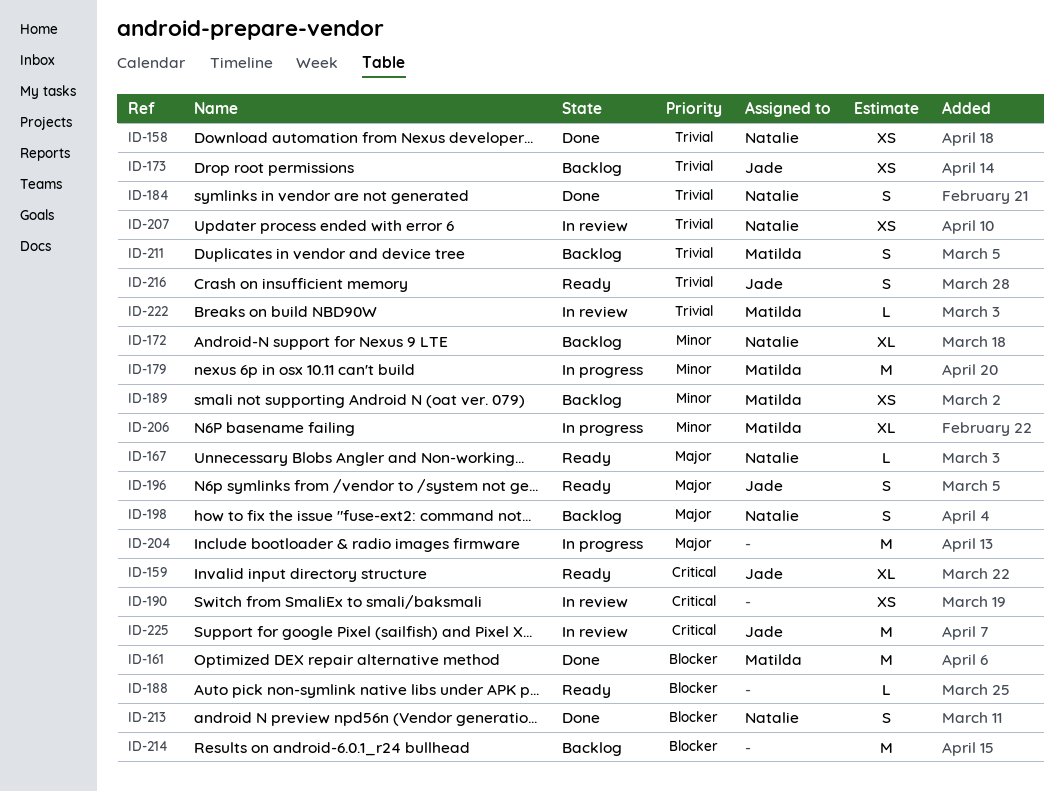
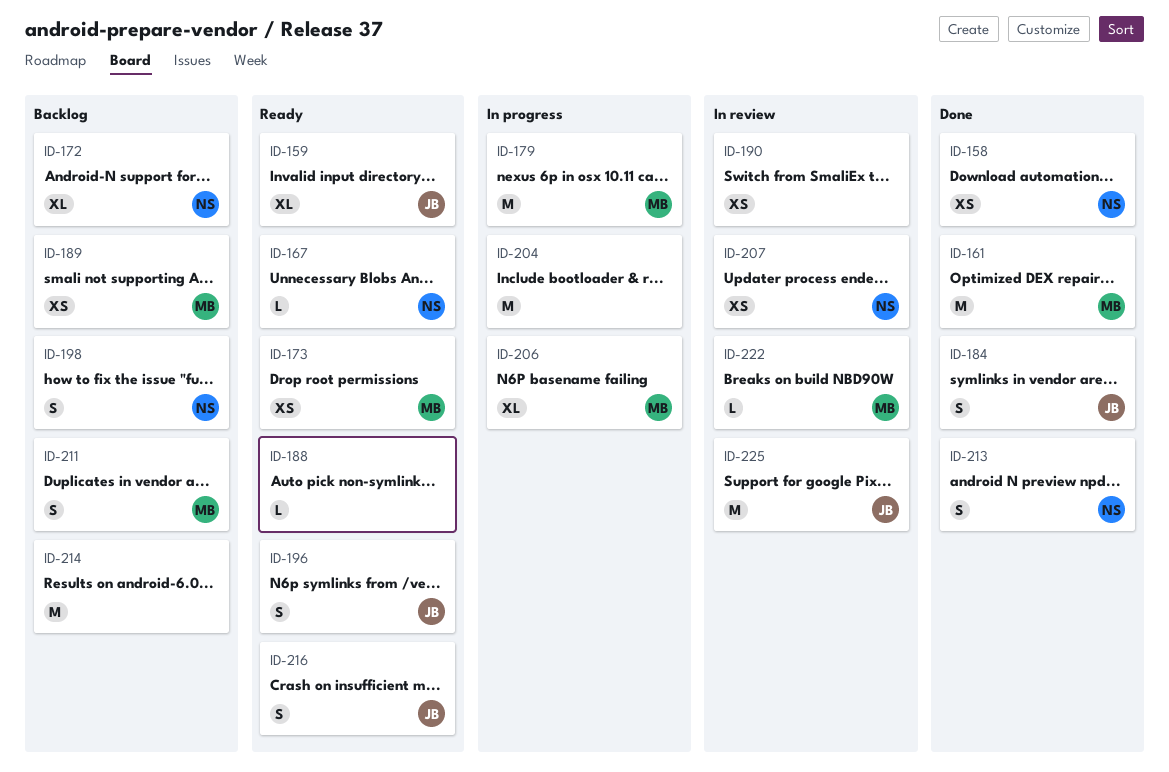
ID-173, status: Backlog -> Ready
ID-173, owner: Jade -> Matilda
ID-184, owner: Natalie -> Jade

